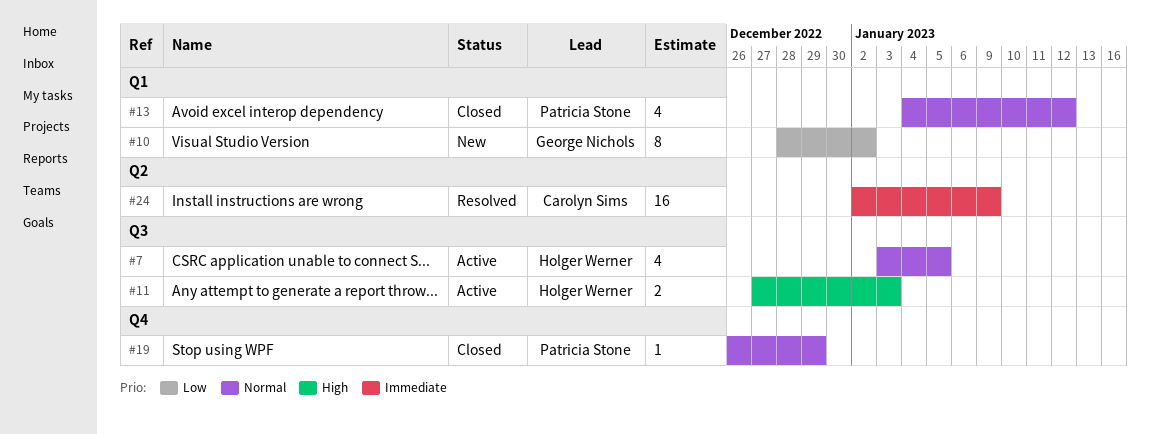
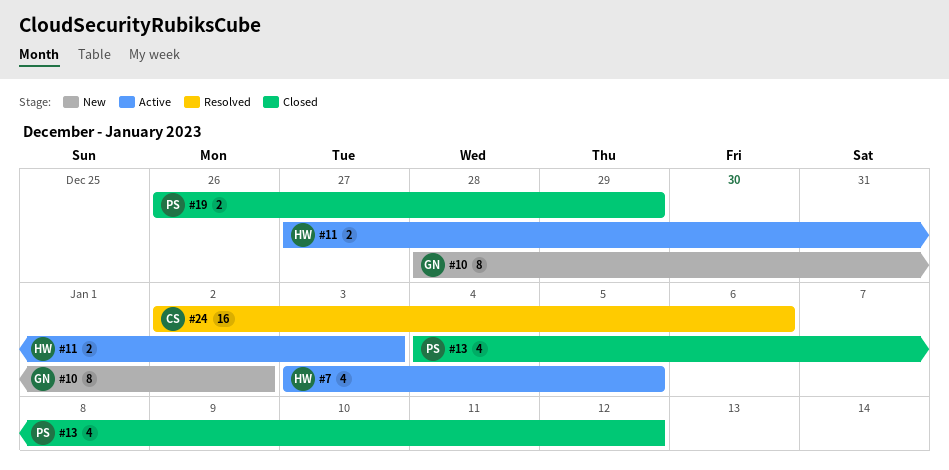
#19, estimate: 1 -> 2
#24, due: Jan 9 -> Jan 6

